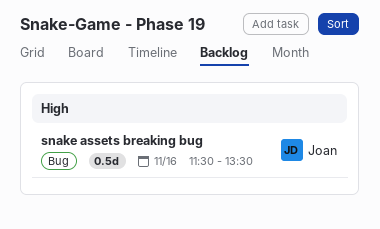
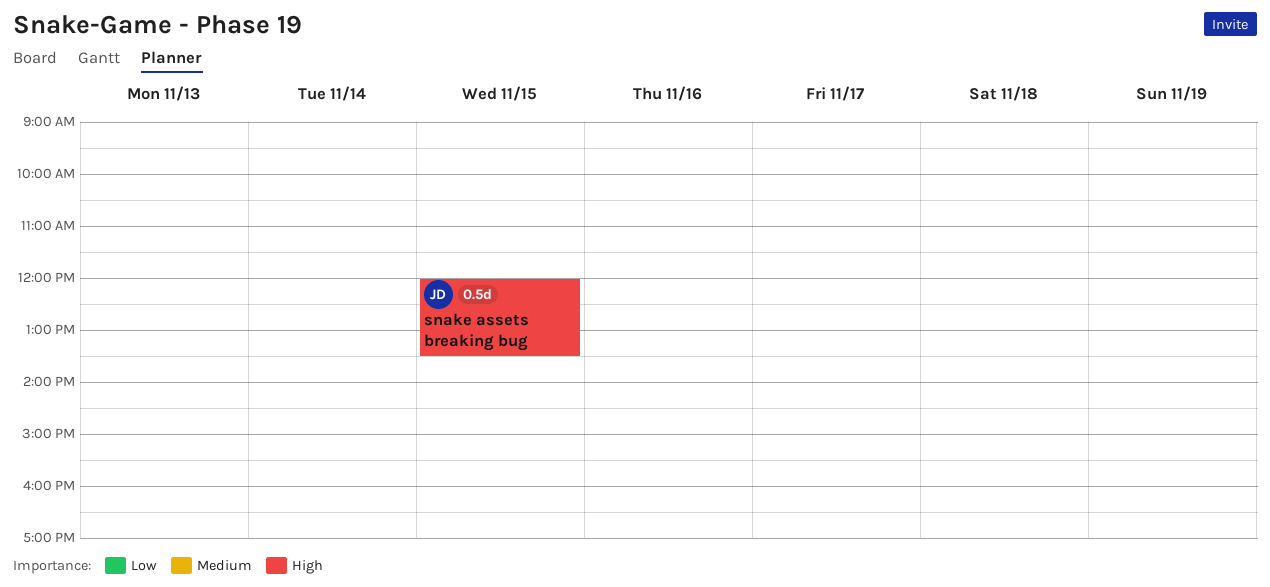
snake assets breaking bug, day: Nov 16 -> Nov 15
snake assets breaking bug, begins: 11:30 -> 12:00

